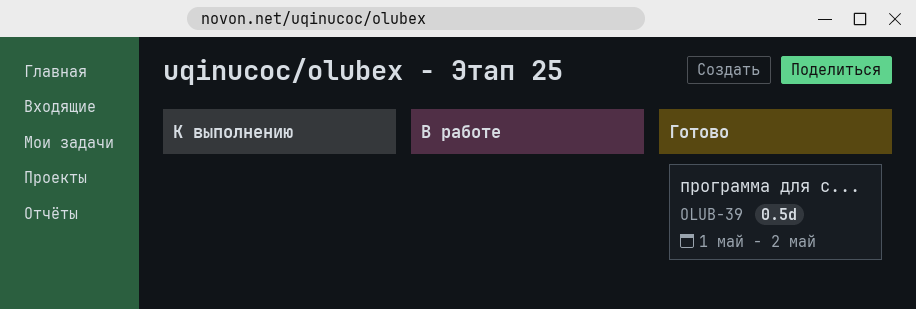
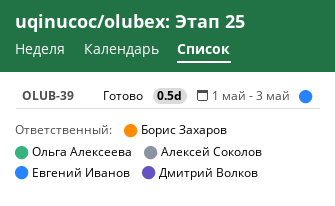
OLUB-39, due: May 2 -> May 3

